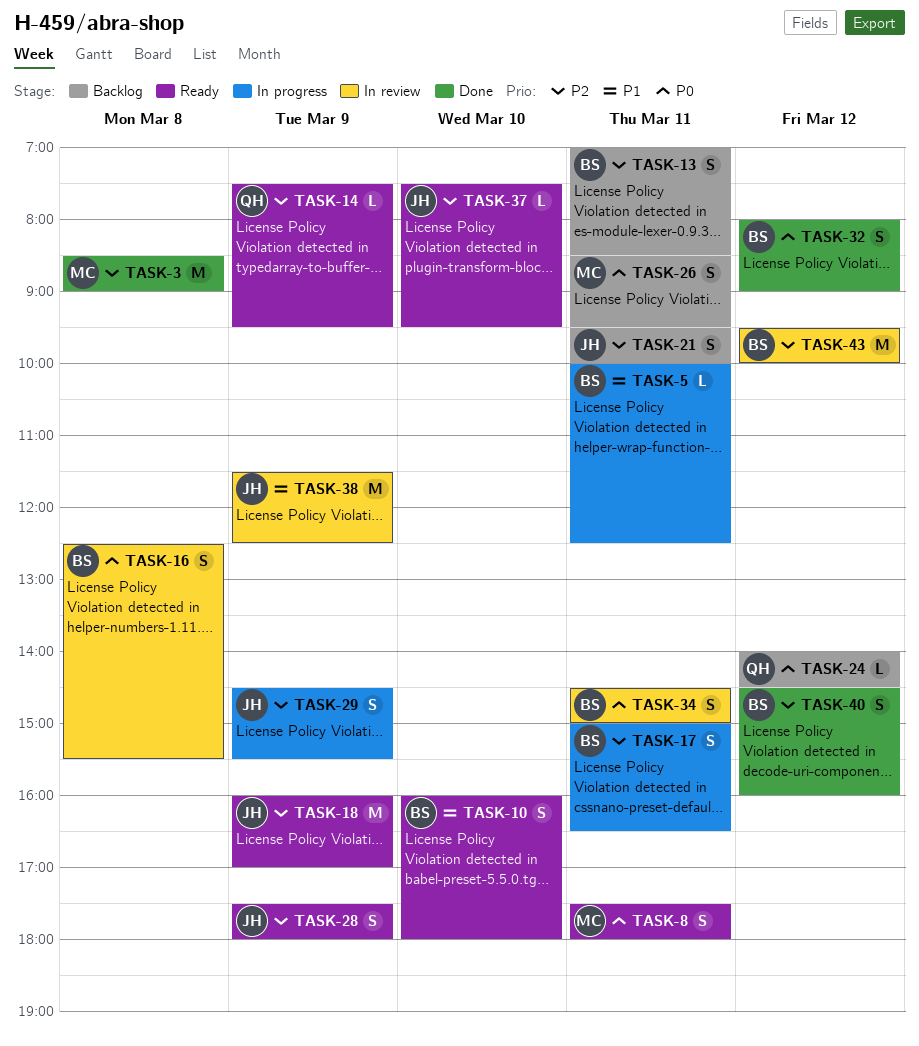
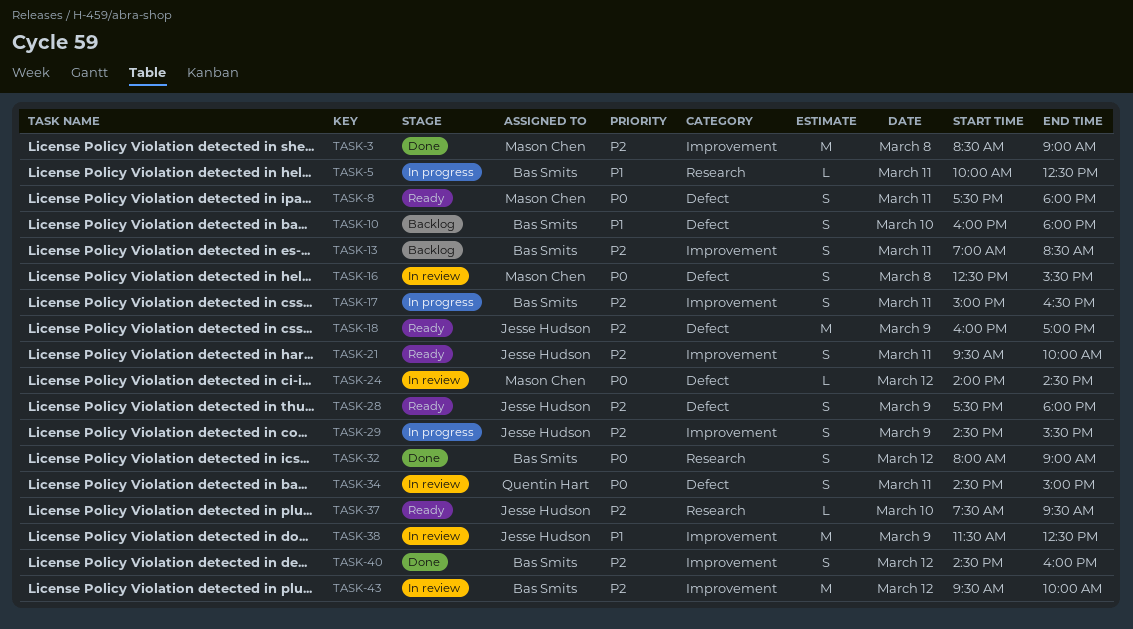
TASK-10, status: Ready -> Backlog
TASK-14: present -> none
TASK-16, owner: Bas Smits -> Mason Chen
TASK-21, status: Backlog -> Ready
TASK-24, status: Backlog -> In review
TASK-24, owner: Quentin Hart -> Mason Chen
TASK-26: present -> none
TASK-34, owner: Bas Smits -> Quentin Hart

